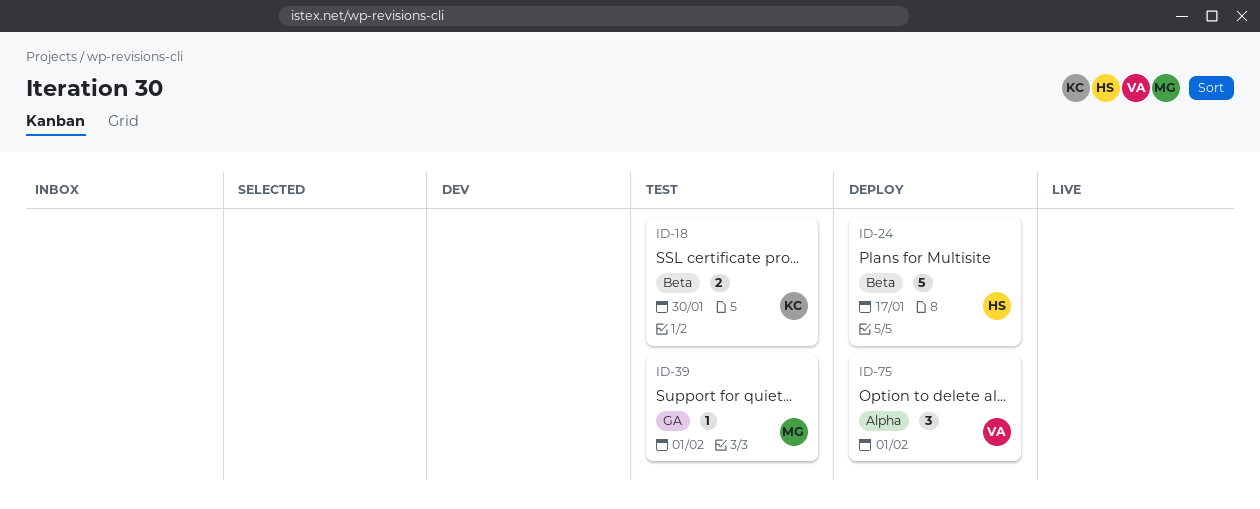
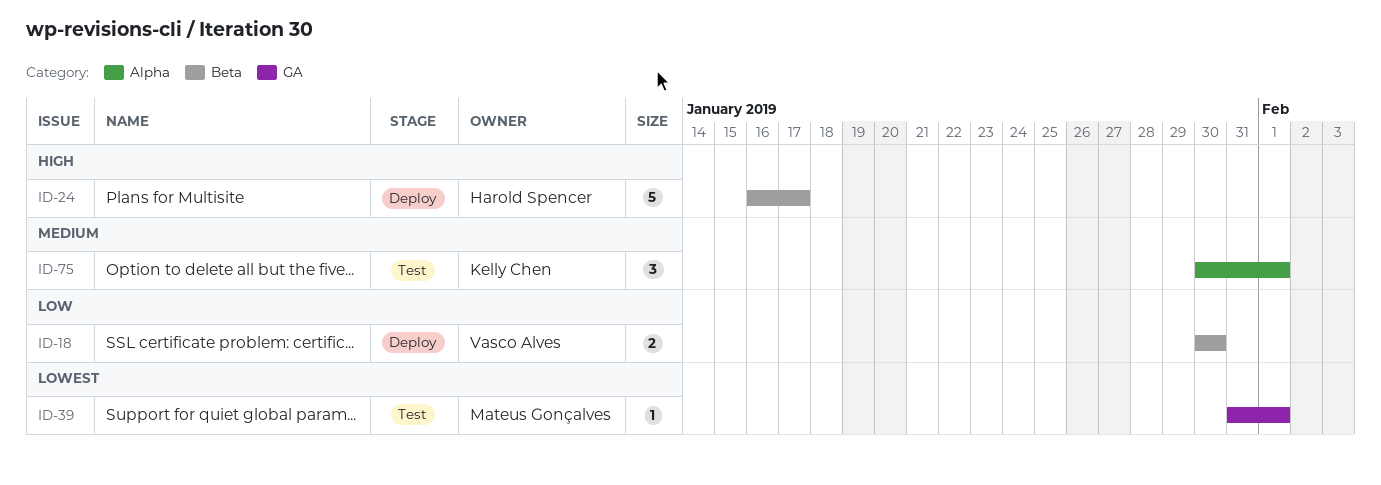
ID-18, status: Test -> Deploy
ID-18, owner: Kelly Chen -> Vasco Alves
ID-75, status: Deploy -> Test
ID-75, owner: Vasco Alves -> Kelly Chen

